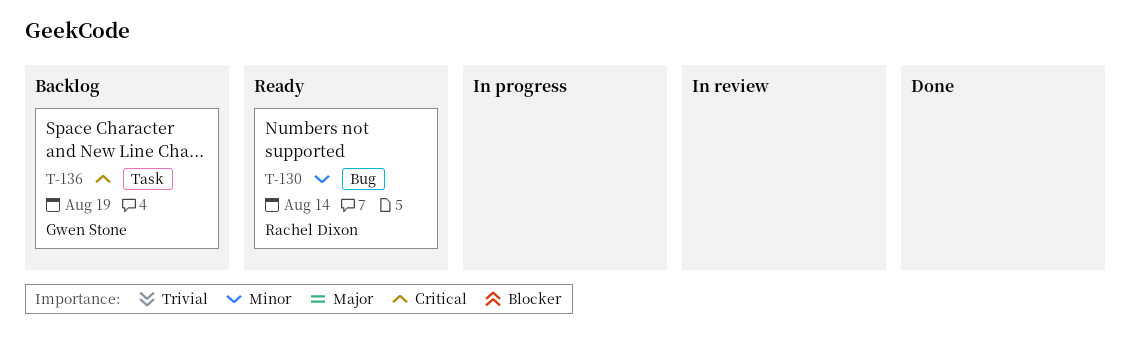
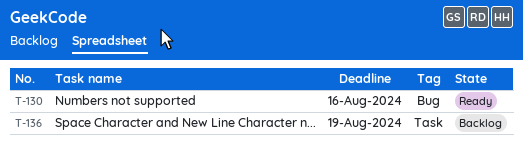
T-130, due: Aug 14 -> Aug 16

